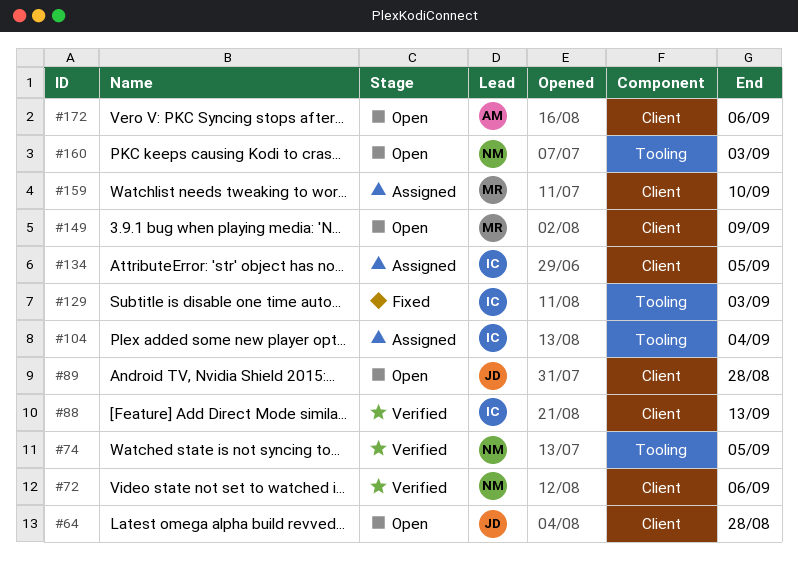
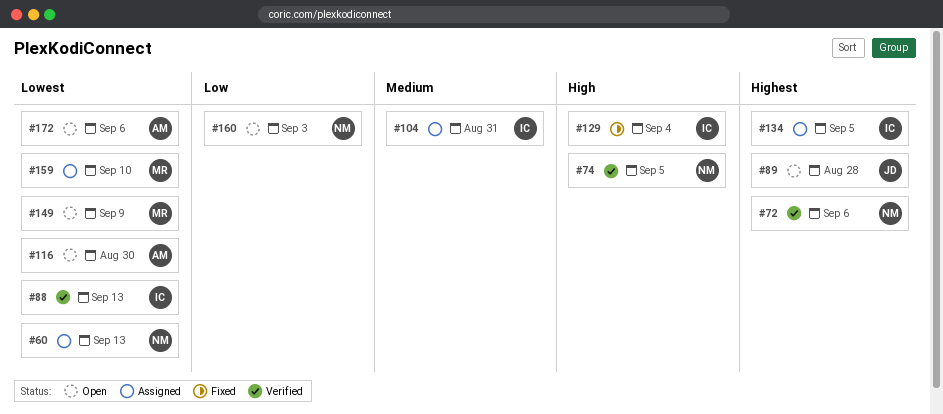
#60: none -> present
#64: present -> none
#104, due: Sep 4 -> Aug 31
#116: none -> present
#129, due: Sep 3 -> Sep 4

